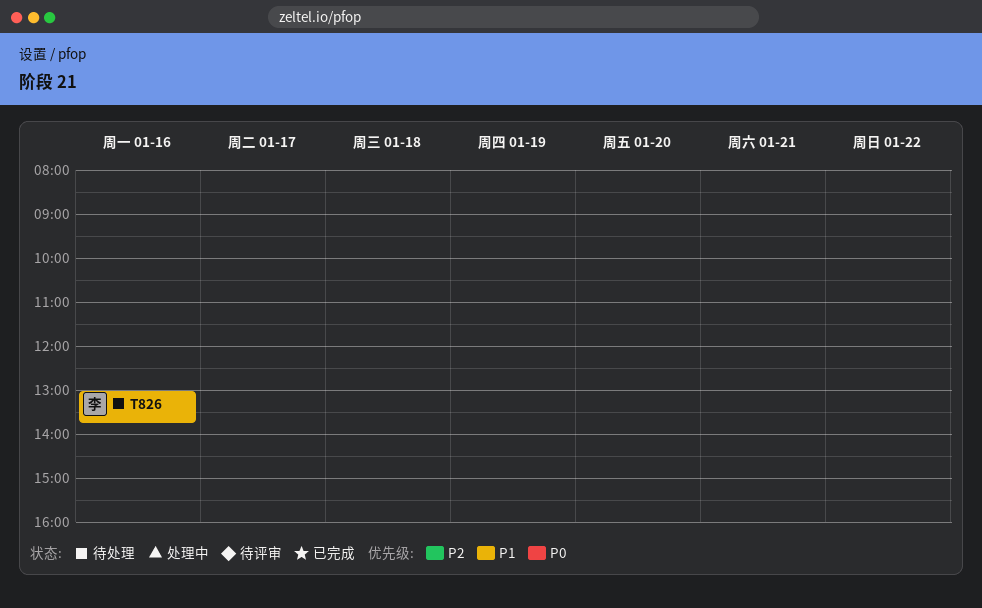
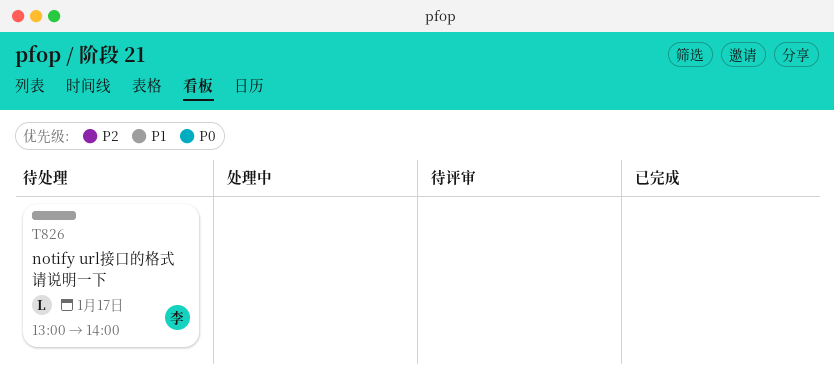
T826, day: Jan 16 -> Jan 17
T826, ends: 13:45 -> 14:00

